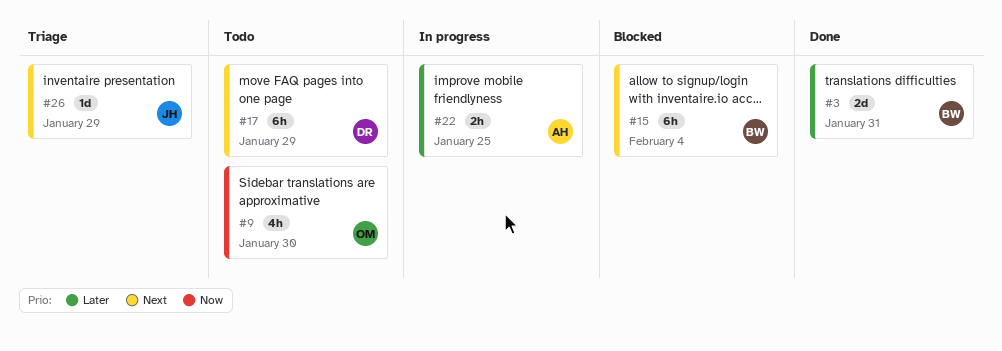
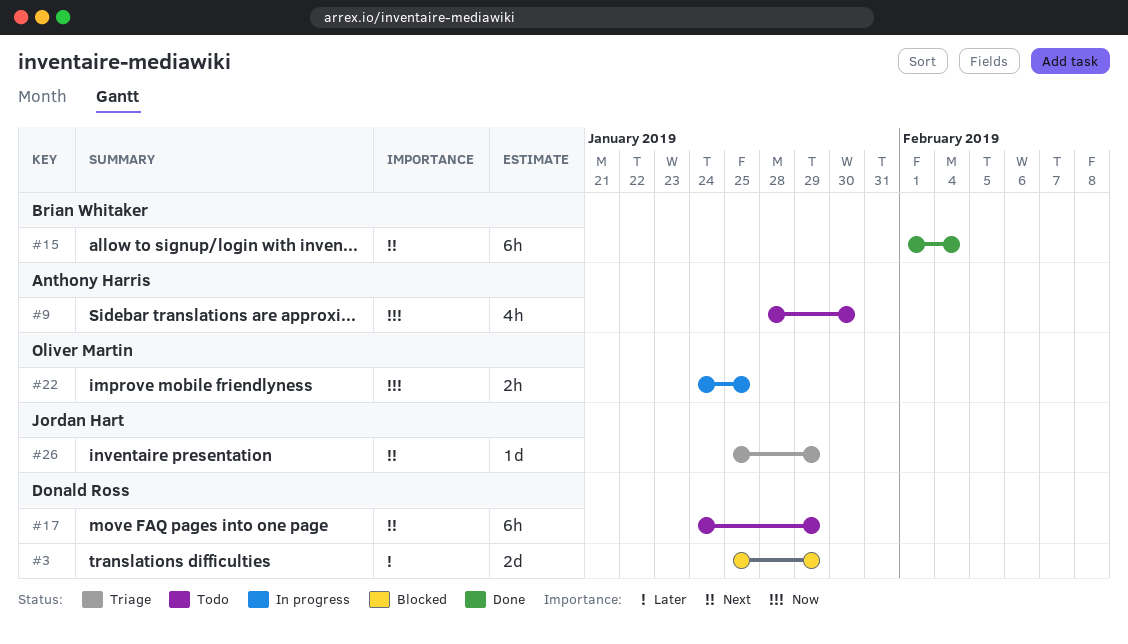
#3, status: Done -> Blocked
#3, owner: Brian Whitaker -> Donald Ross
#3, due: Jan 31 -> Jan 29
#9, owner: Oliver Martin -> Anthony Harris
#15, status: Blocked -> Done
#22, owner: Anthony Harris -> Oliver Martin
#22, priority: Later -> Now

